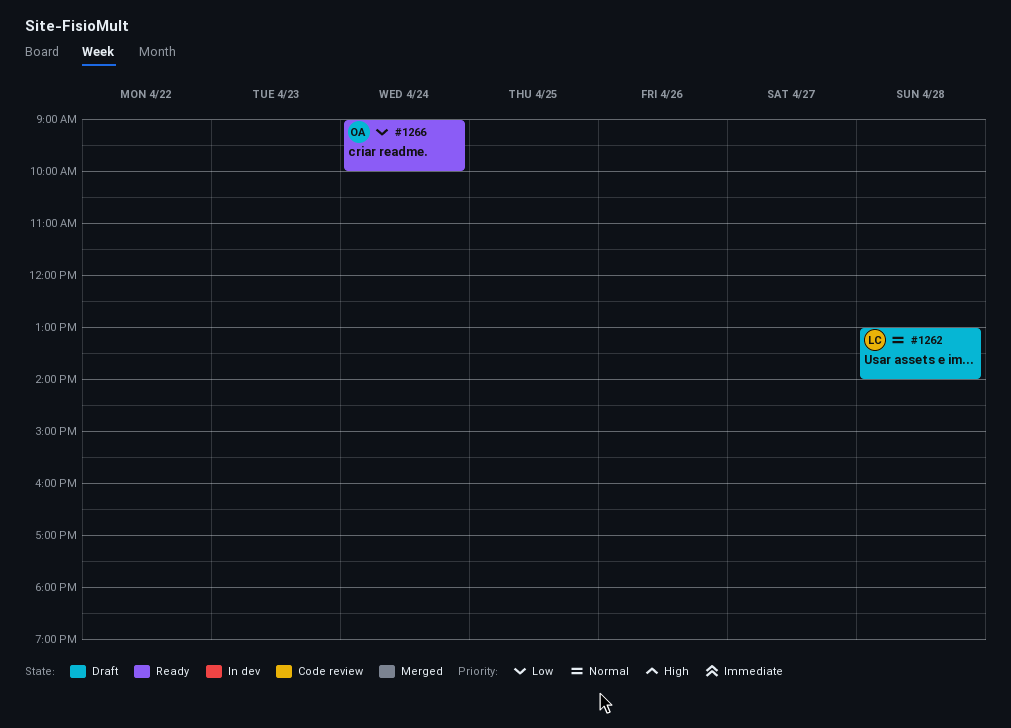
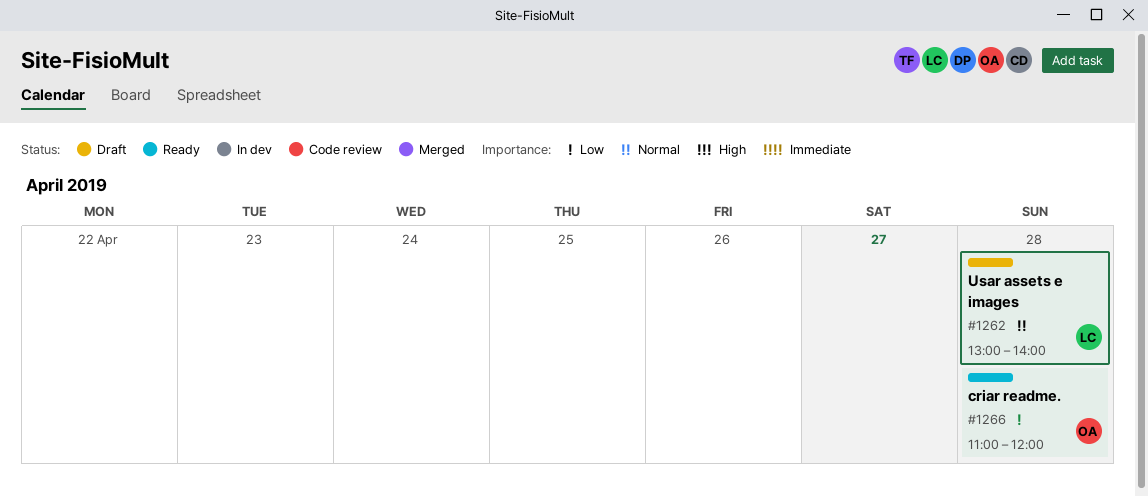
#1266, day: Apr 24 -> Apr 28
#1266, begins: 09:00 -> 11:00
#1266, ends: 10:00 -> 12:00

